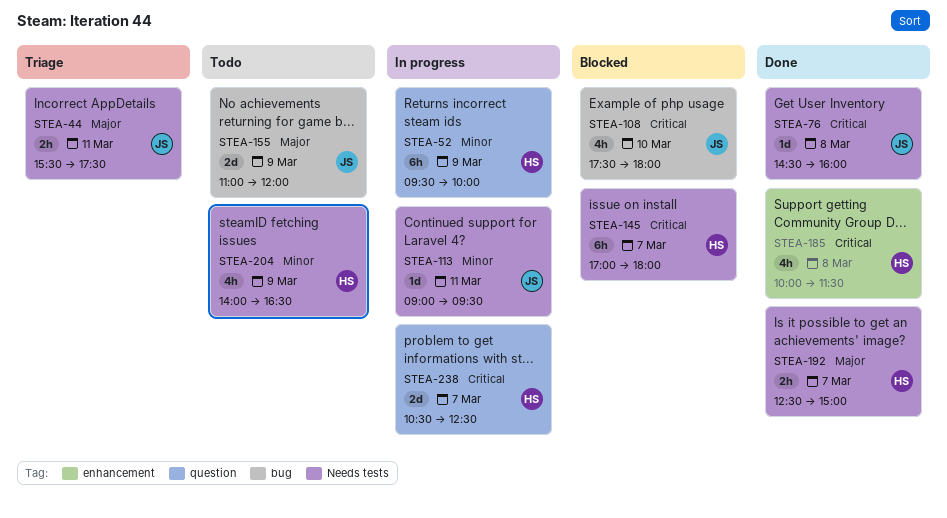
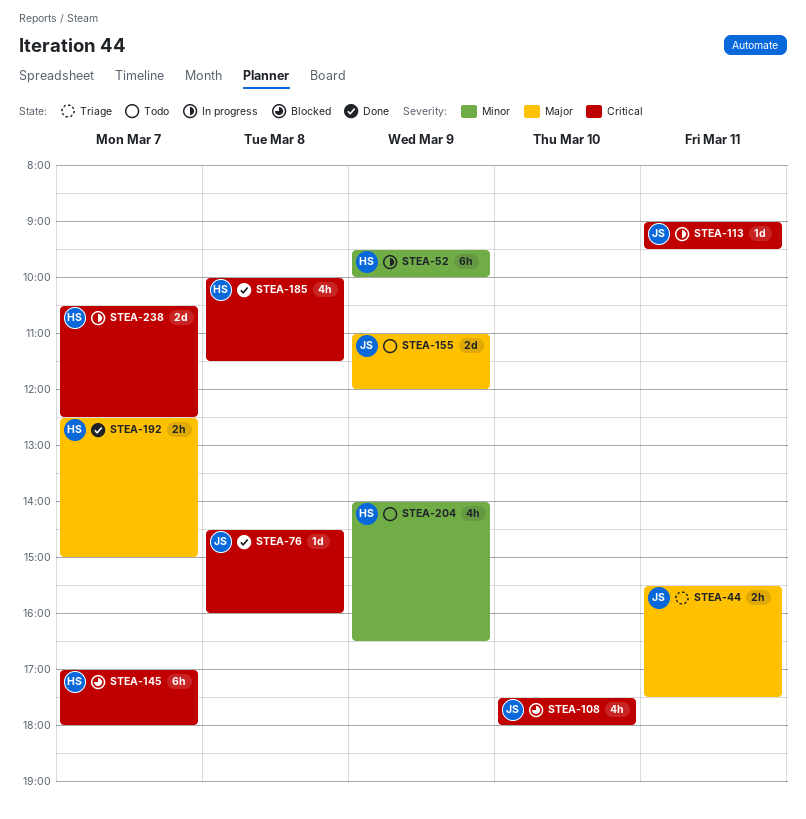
STEA-113, priority: Minor -> Critical

